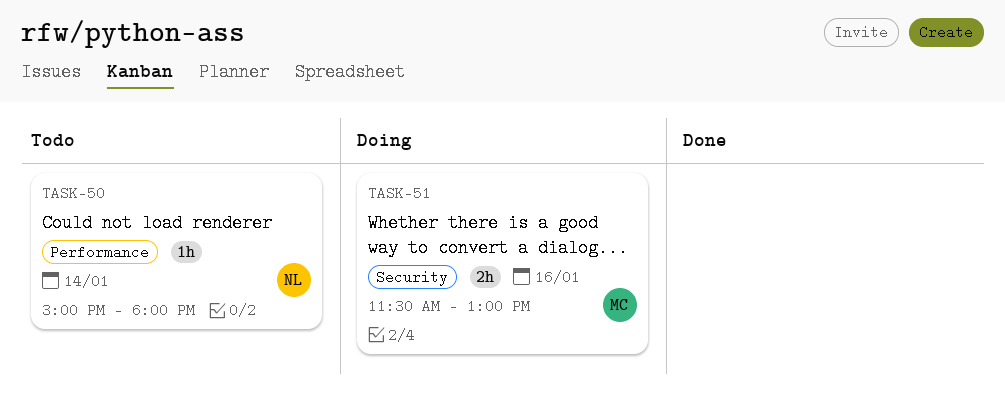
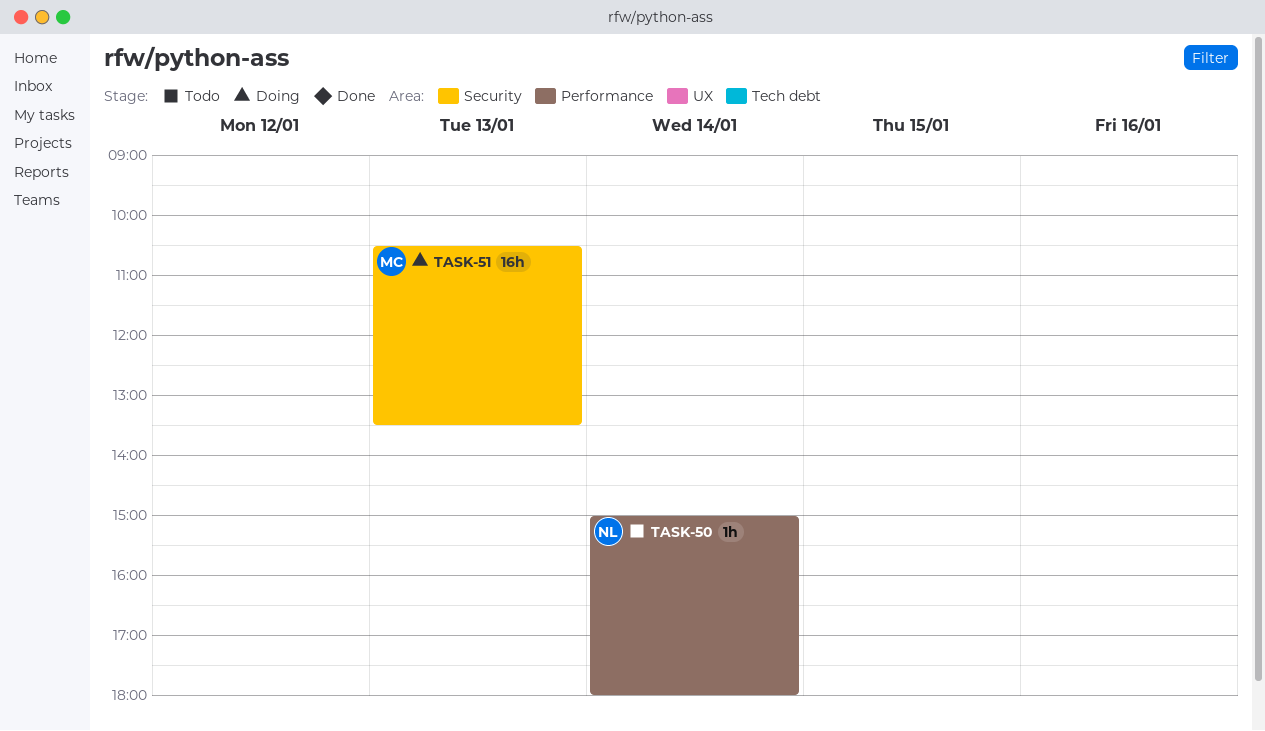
TASK-51, estimate: 2h -> 16h
TASK-51, day: Jan 16 -> Jan 13
TASK-51, begins: 11:30 -> 10:30
TASK-51, ends: 13:00 -> 13:30

